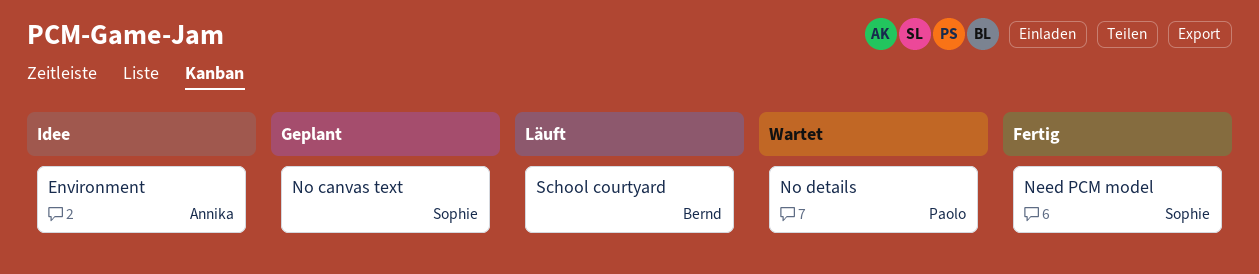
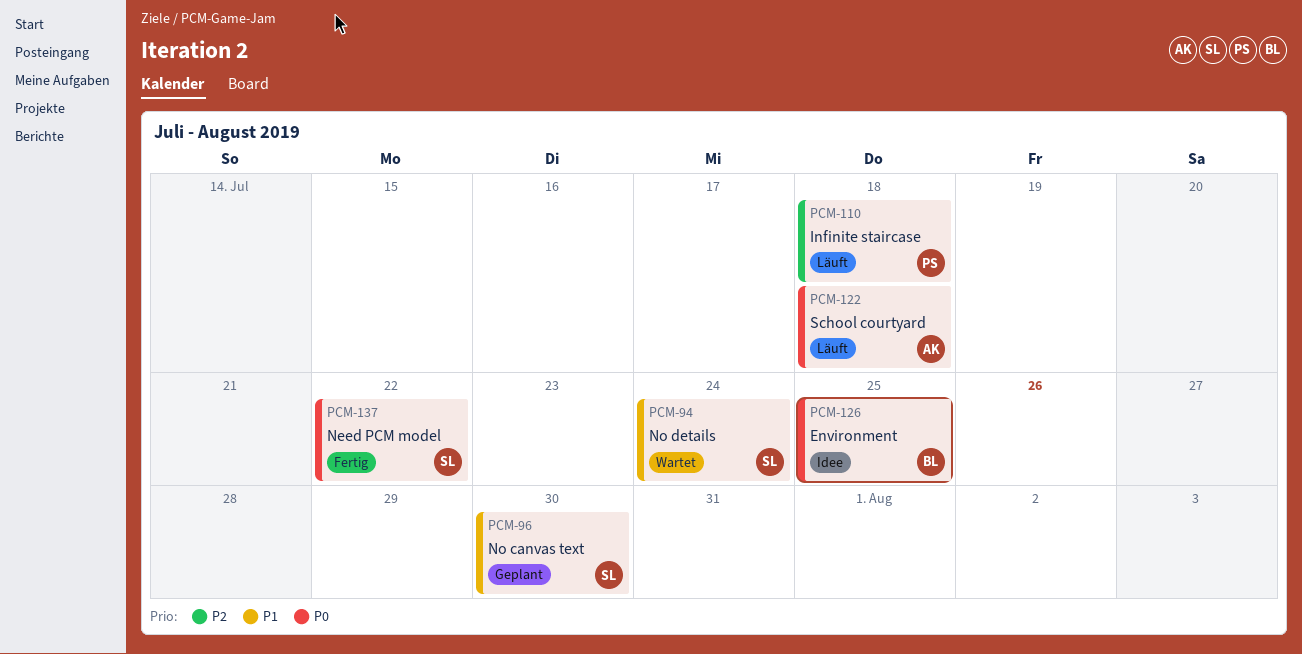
Environment, owner: Annika -> Bernd
Infinite staircase: none -> present
No details, owner: Paolo -> Sophie
School courtyard, owner: Bernd -> Annika

